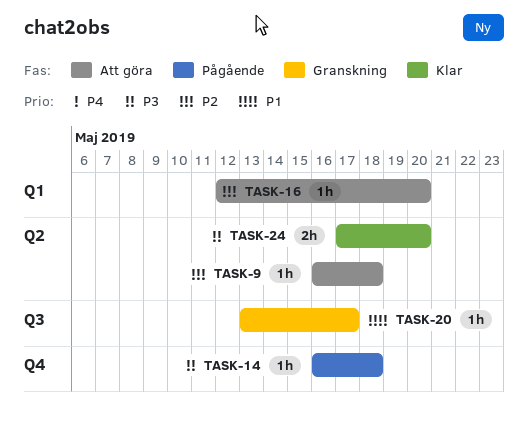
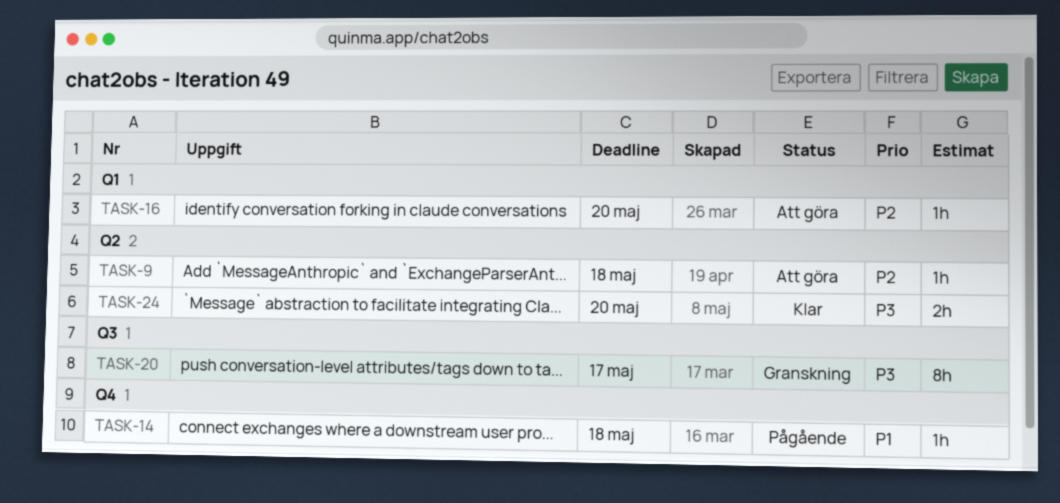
TASK-14, priority: P3 -> P1
TASK-20, priority: P1 -> P3
TASK-20, estimate: 1h -> 8h

